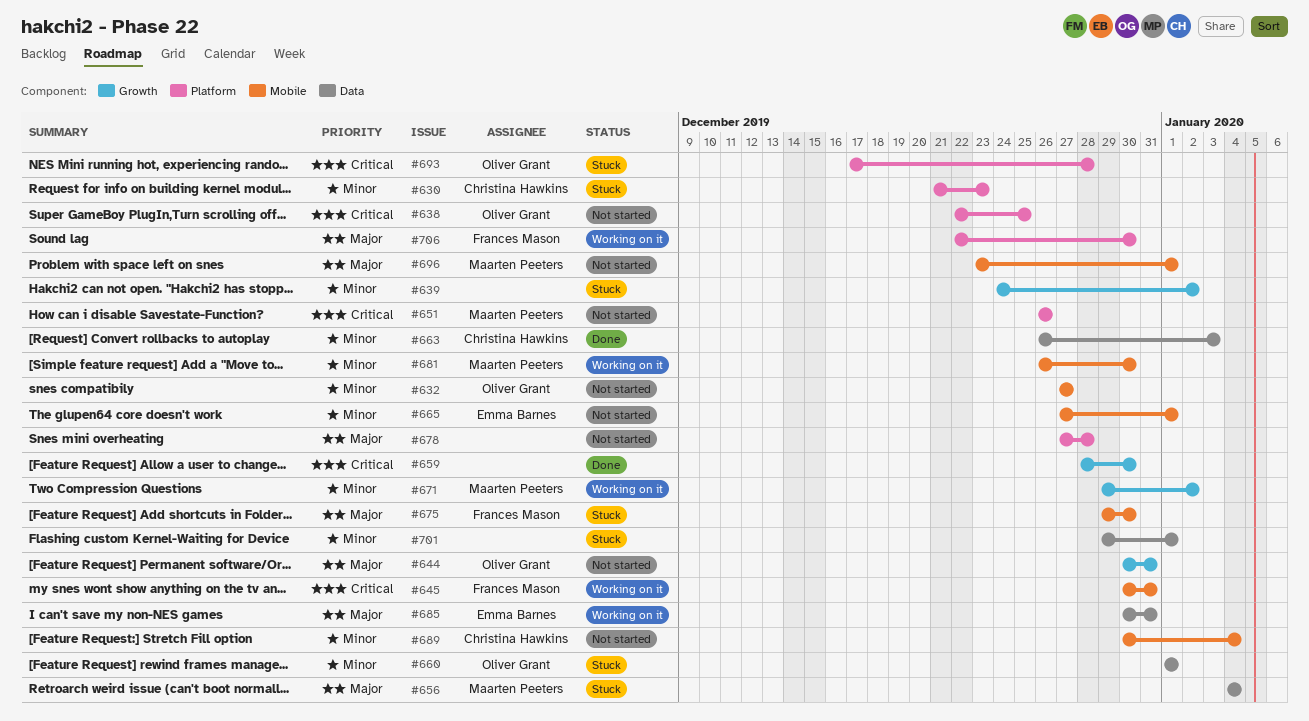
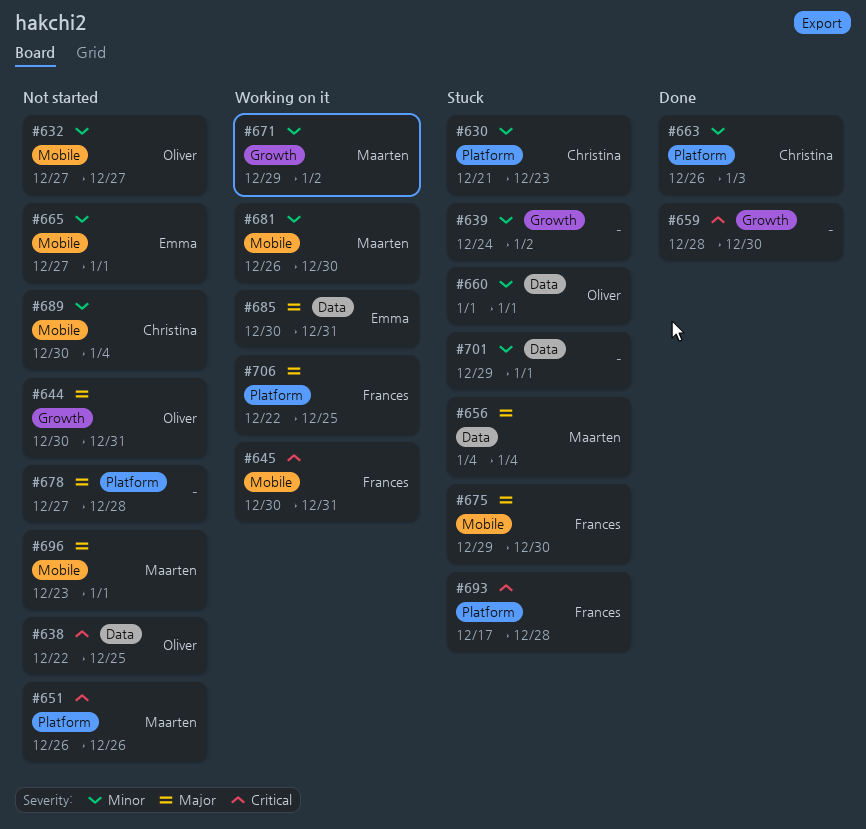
#638, label: Platform -> Data
#663, label: Data -> Platform
#693, owner: Oliver Grant -> Frances Mason
#706, due: Dec 30 -> Dec 25

